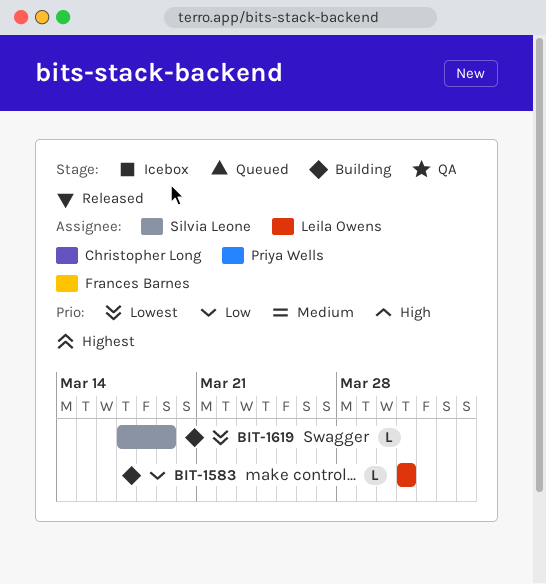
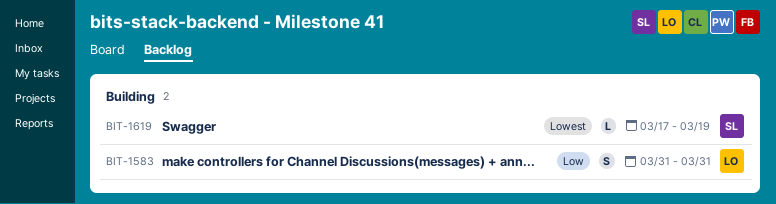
BIT-1583, estimate: L -> S

